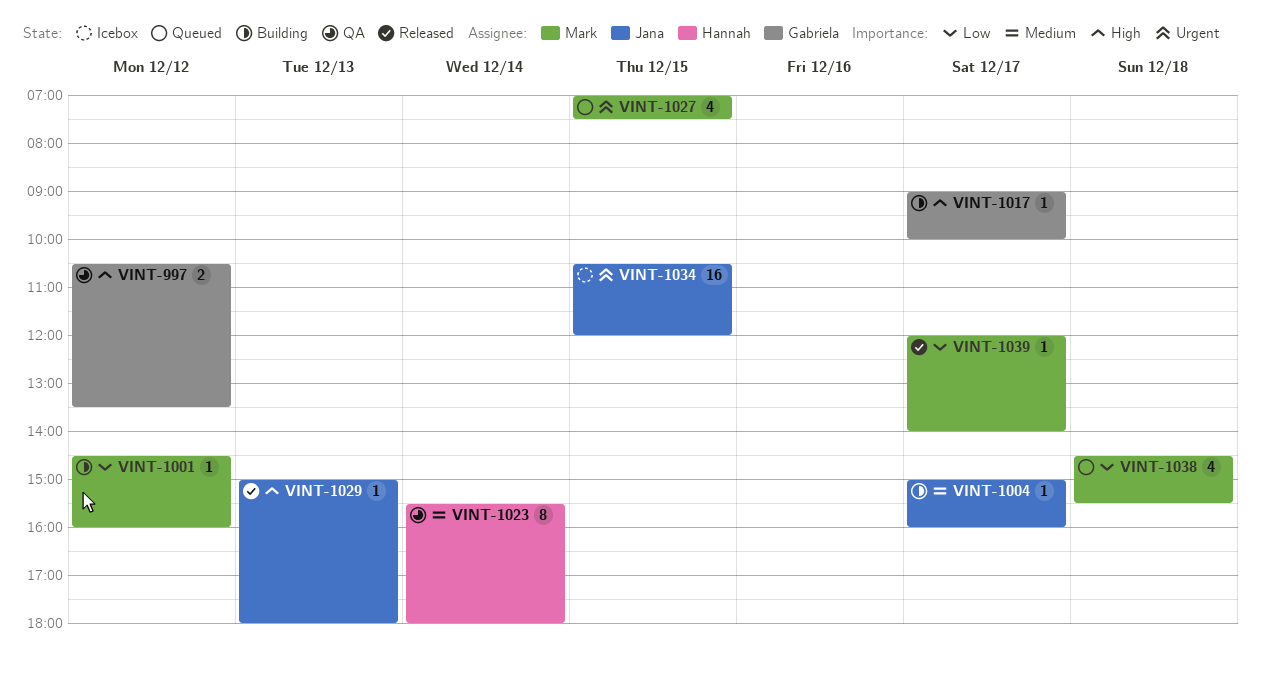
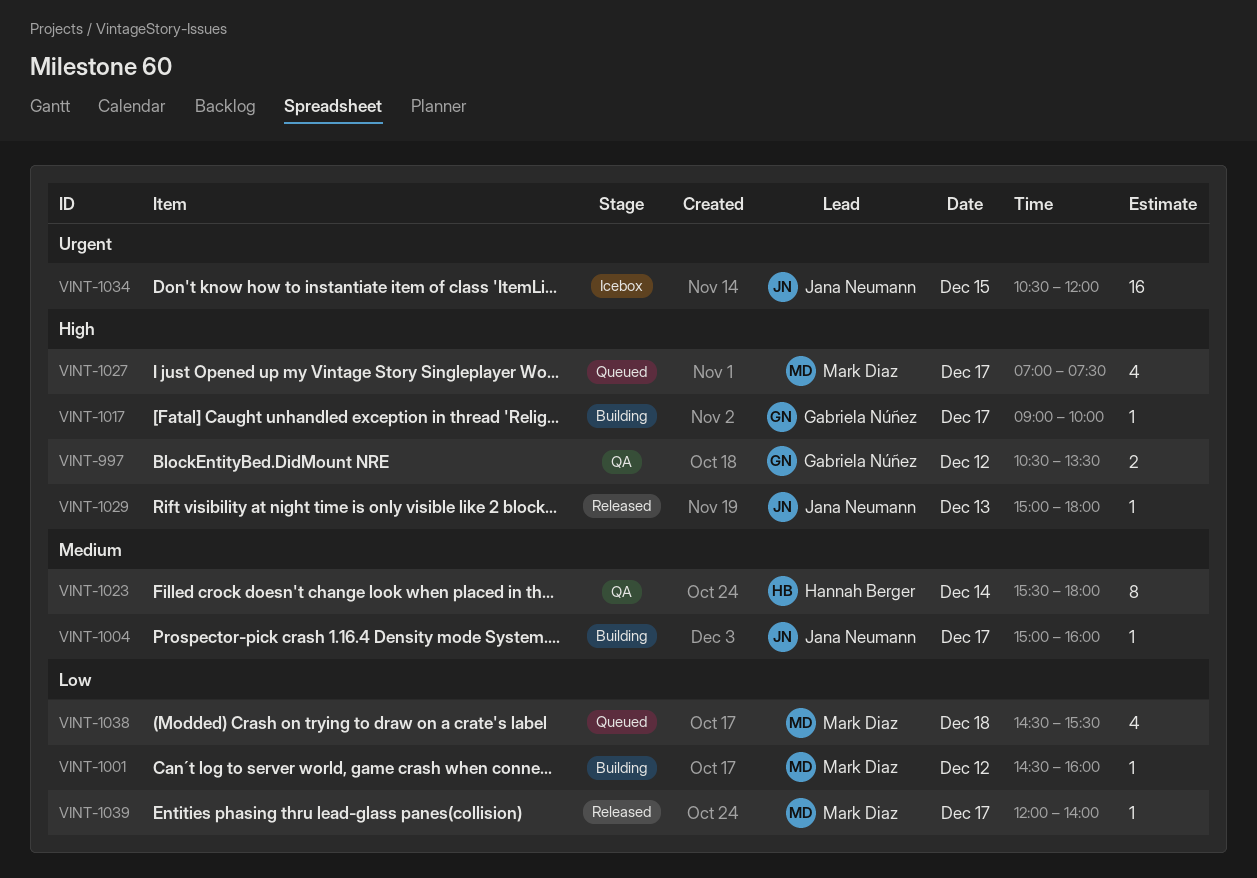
VINT-1027, priority: Urgent -> High
VINT-1027, day: Dec 15 -> Dec 17

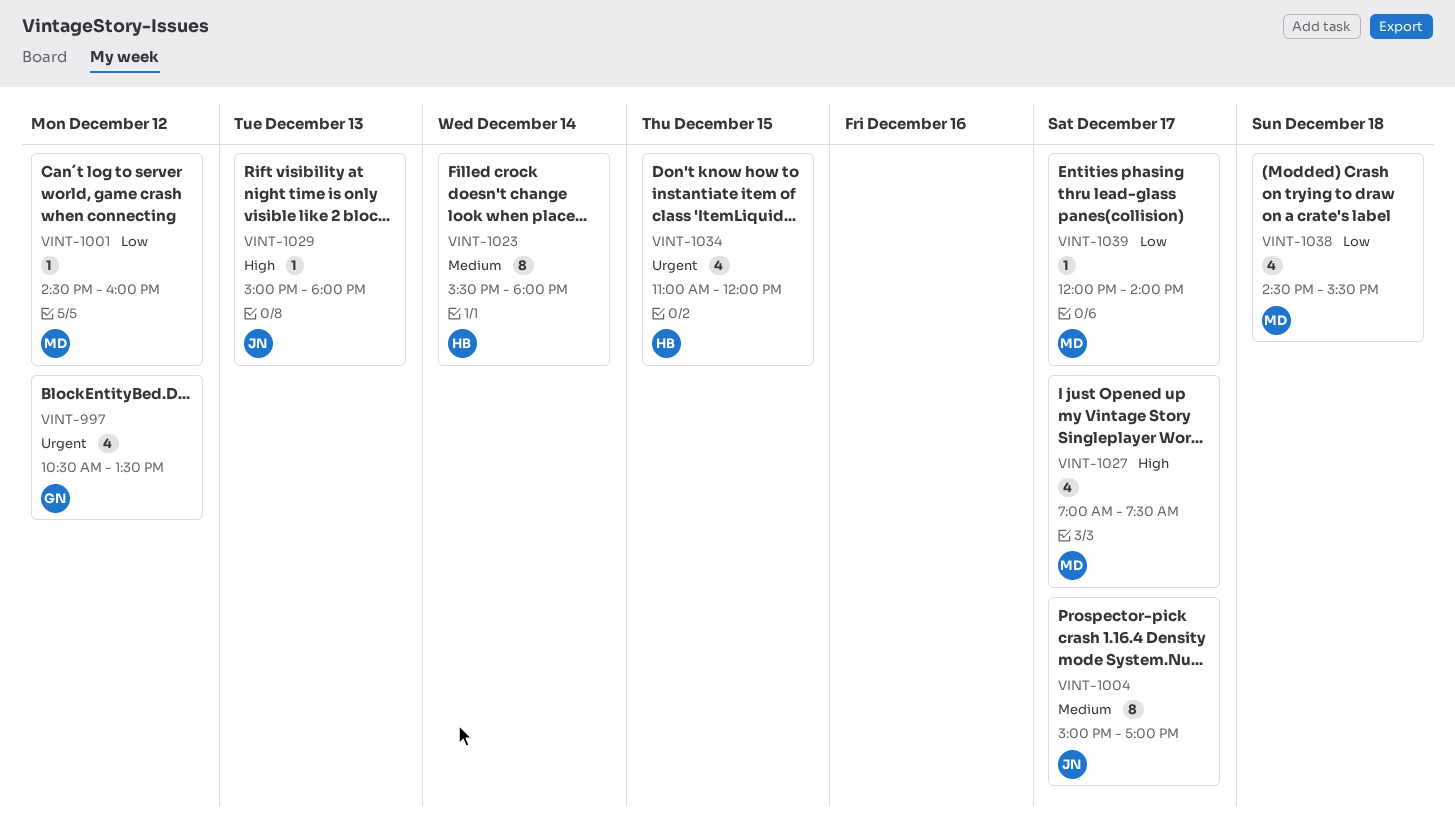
VINT-997, priority: High -> Urgent
VINT-997, estimate: 2 -> 4
VINT-1004, estimate: 1 -> 8
VINT-1004, ends: 16:00 -> 17:00
VINT-1017: present -> none
VINT-1034, owner: Jana Neumann -> Hannah Berger
VINT-1034, estimate: 16 -> 4
VINT-1034, begins: 10:30 -> 11:00

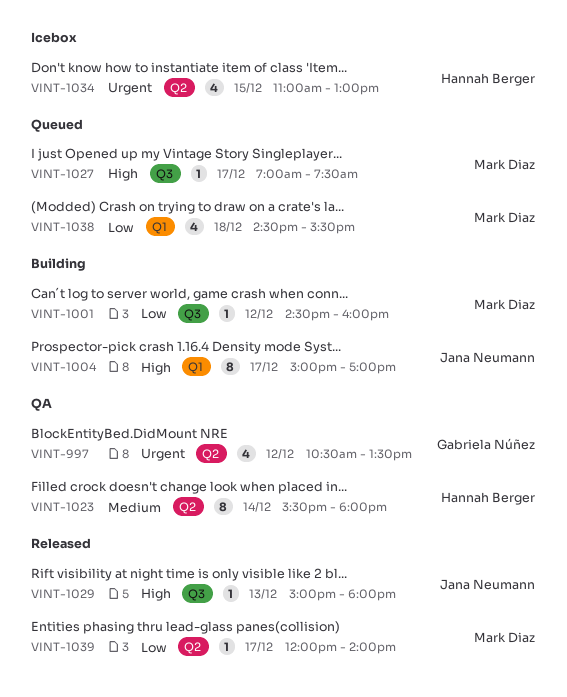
VINT-1004, priority: Medium -> High
VINT-1027, estimate: 4 -> 1
VINT-1034, ends: 12:00 -> 13:00

